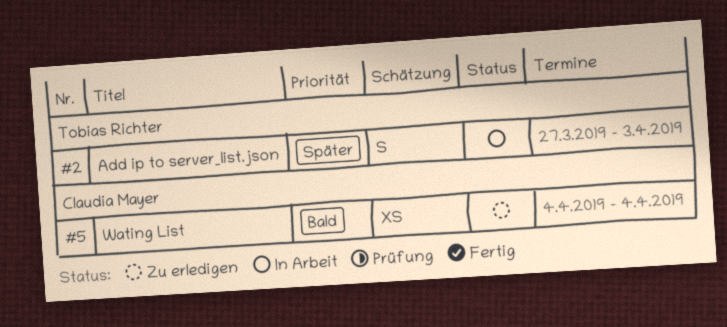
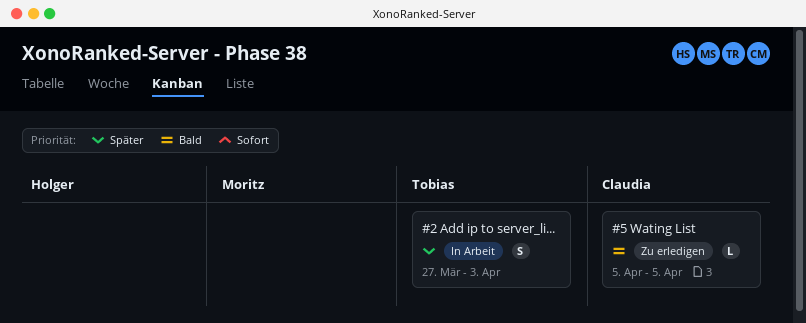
#5, estimate: XS -> L
#5, start: Apr 4 -> Apr 5
#5, due: Apr 4 -> Apr 5

